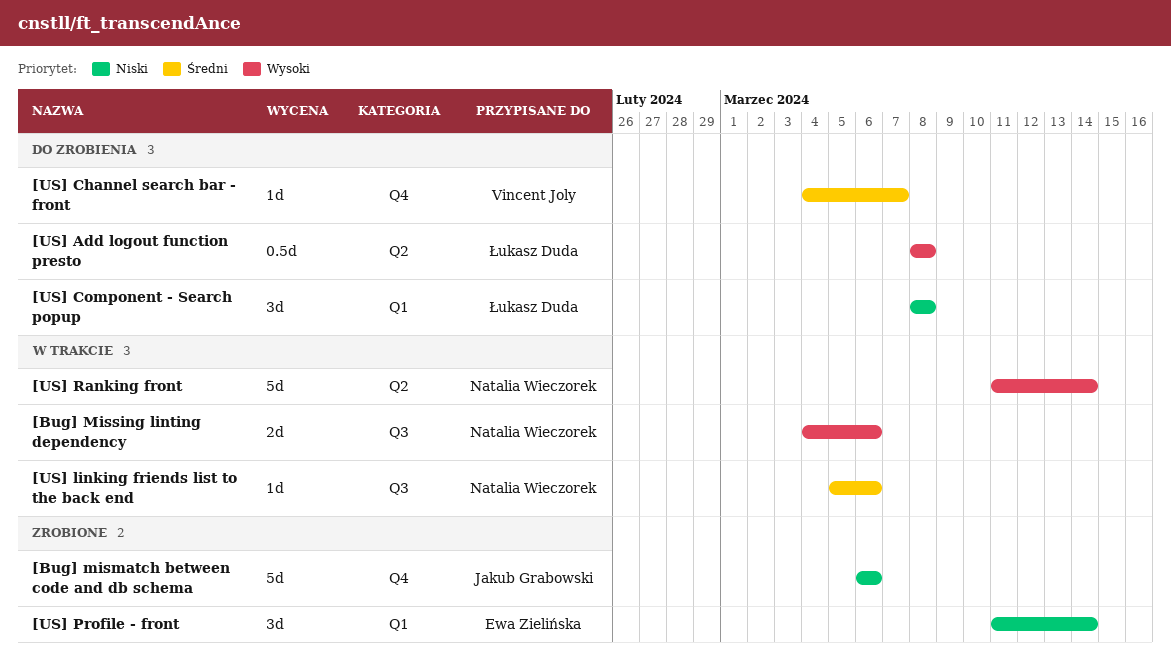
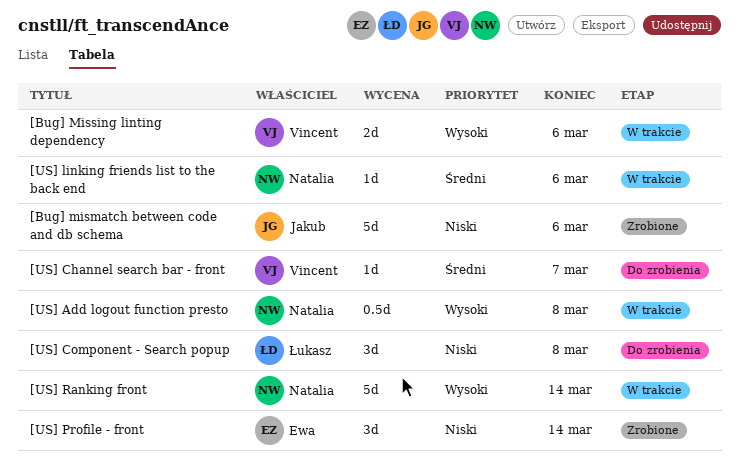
[Bug] Missing linting dependency, owner: Natalia Wieczorek -> Vincent Joly
[US] Add logout function presto, status: Do zrobienia -> W trakcie
[US] Add logout function presto, owner: Łukasz Duda -> Natalia Wieczorek

